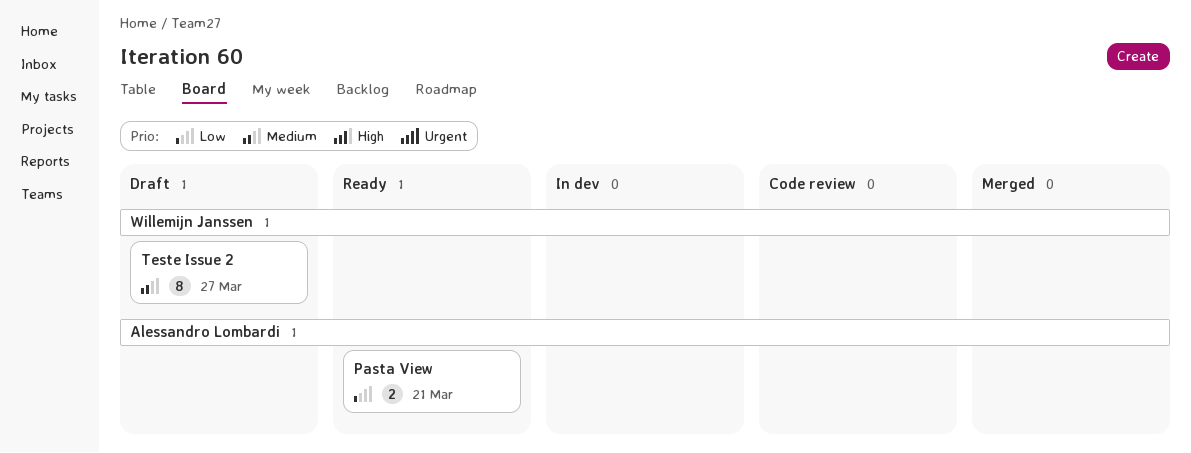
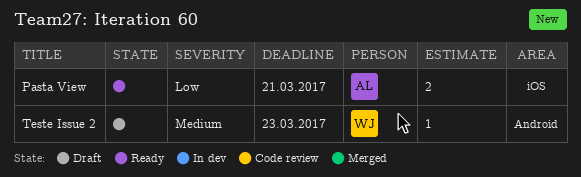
Teste Issue 2, estimate: 8 -> 1
Teste Issue 2, due: Mar 27 -> Mar 23

